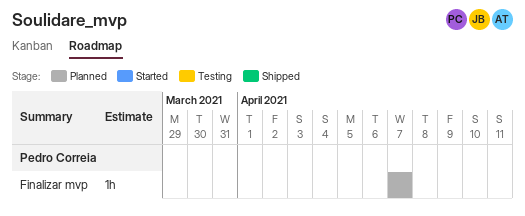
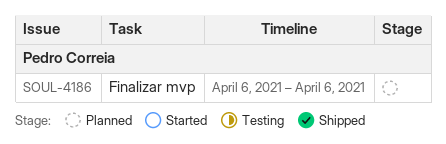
Finalizar mvp, start: Apr 7 -> Apr 6
Finalizar mvp, due: Apr 7 -> Apr 6

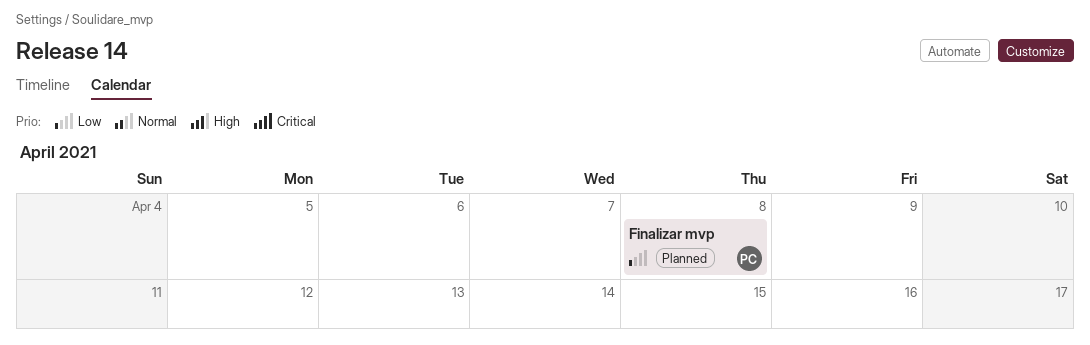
Finalizar mvp, due: Apr 6 -> Apr 8

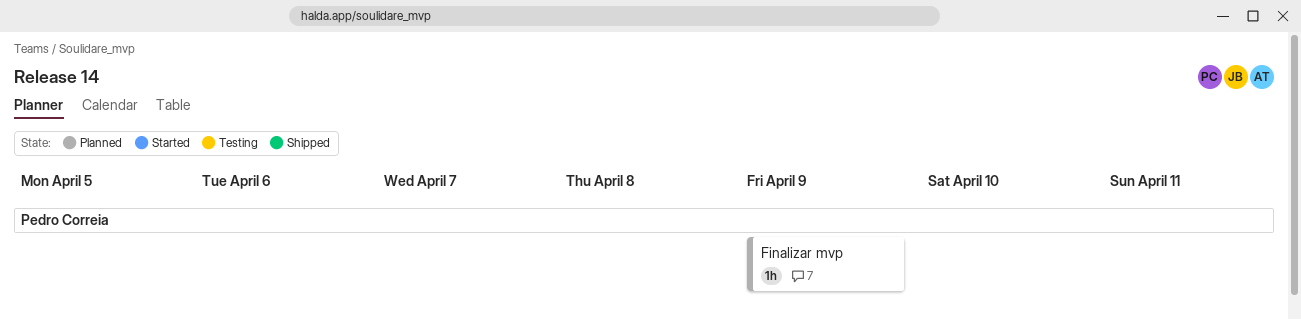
Finalizar mvp, due: Apr 8 -> Apr 9

